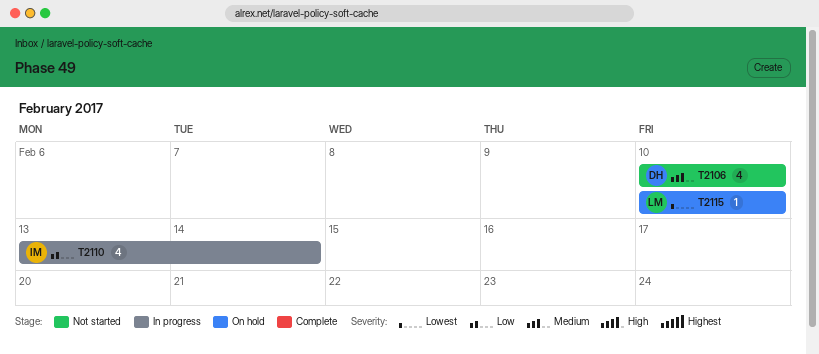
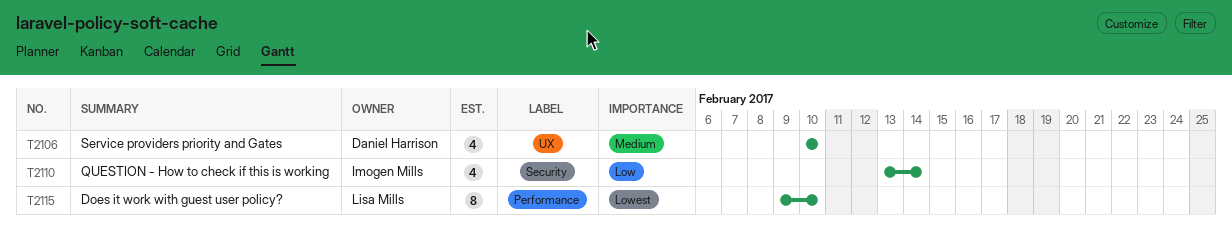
T2115, estimate: 1 -> 8
T2115, start: Feb 10 -> Feb 9

